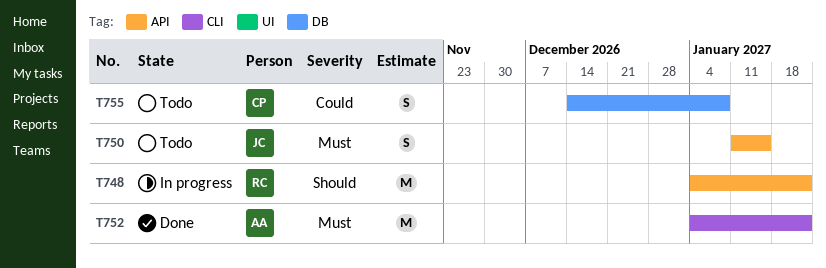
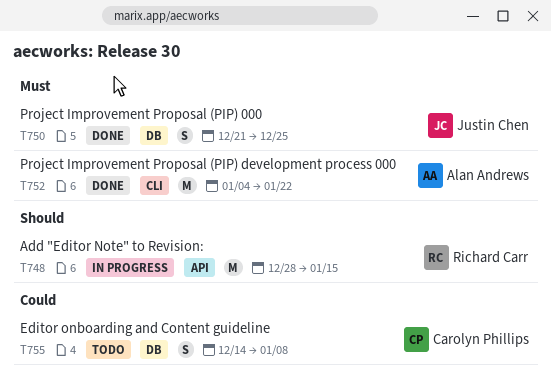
T748, start: Jan 4 -> Dec 28
T748, due: Jan 22 -> Jan 15
T750, status: Todo -> Done
T750, label: API -> DB
T750, start: Jan 11 -> Dec 21
T750, due: Jan 15 -> Dec 25

